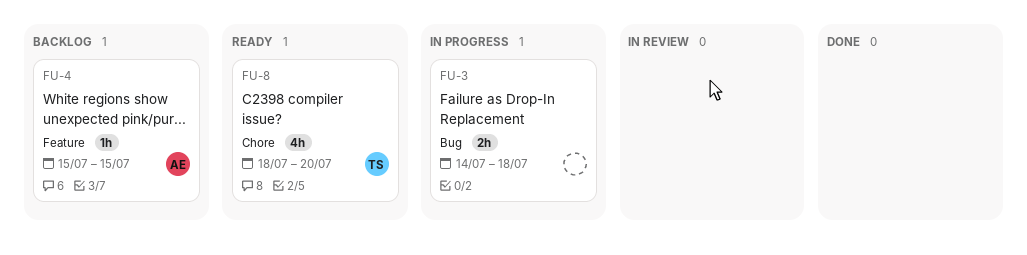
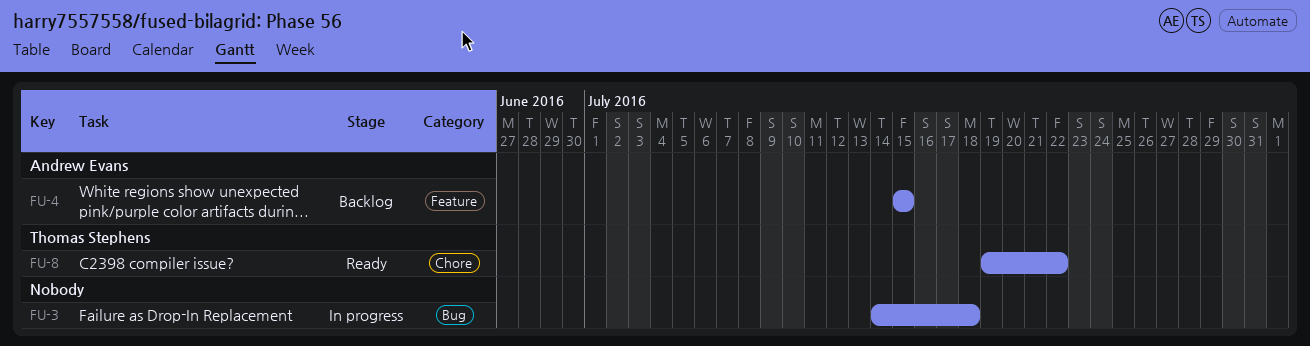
FU-8, start: Jul 18 -> Jul 19
FU-8, due: Jul 20 -> Jul 22

